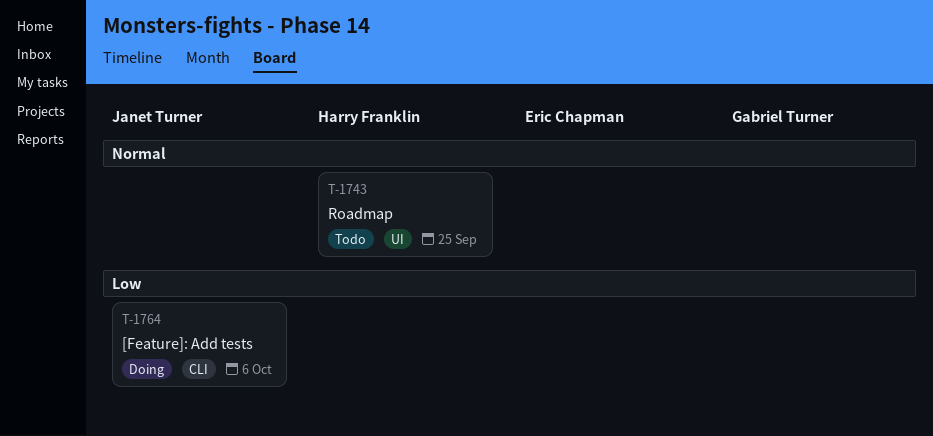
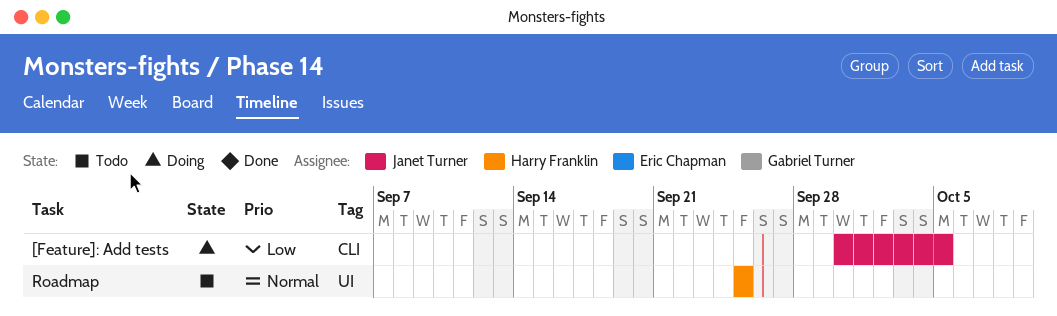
[Feature]: Add tests, due: Oct 6 -> Oct 5

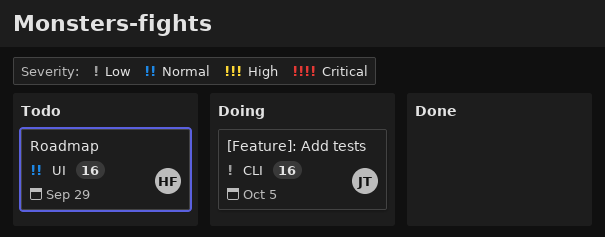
Roadmap, due: Sep 25 -> Sep 29

